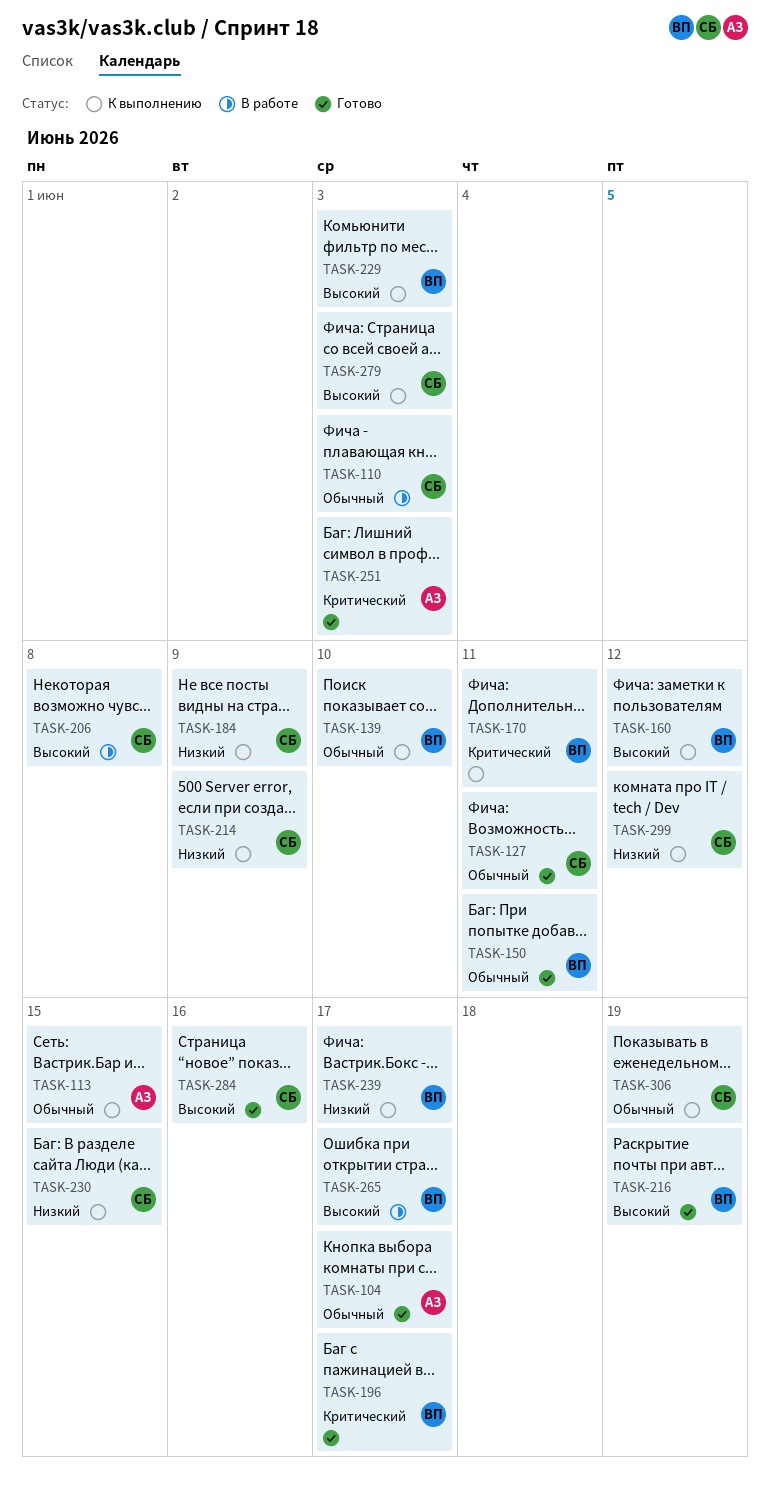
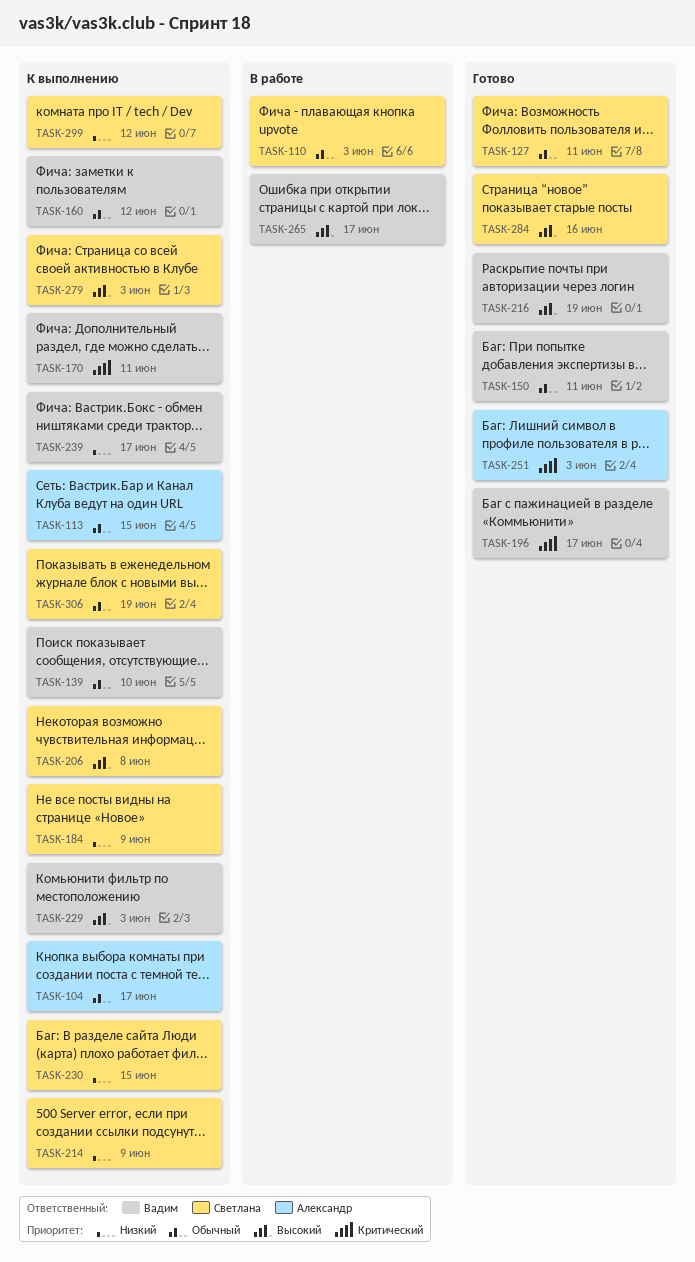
TASK-104, status: Готово -> К выполнению
TASK-160, priority: Высокий -> Обычный
TASK-206, status: В работе -> К выполнению

